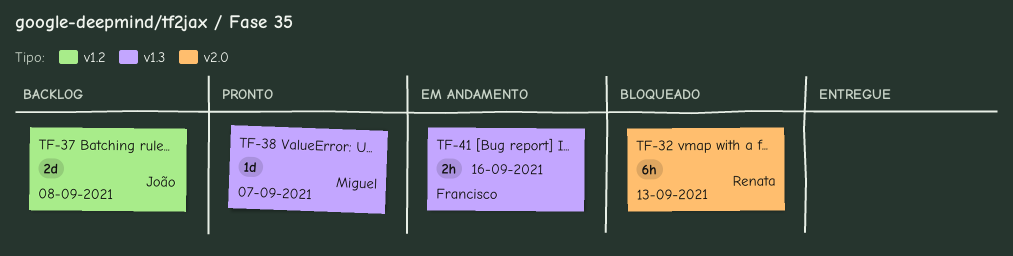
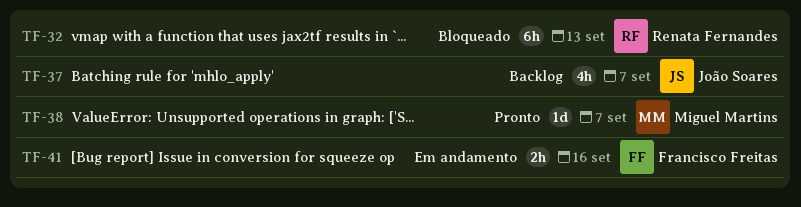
TF-37, estimate: 2d -> 4h
TF-37, due: Sep 8 -> Sep 7

